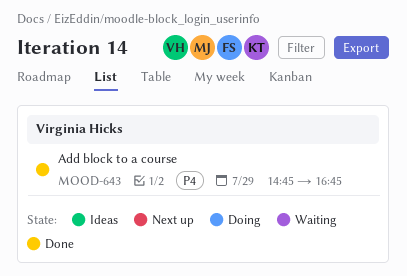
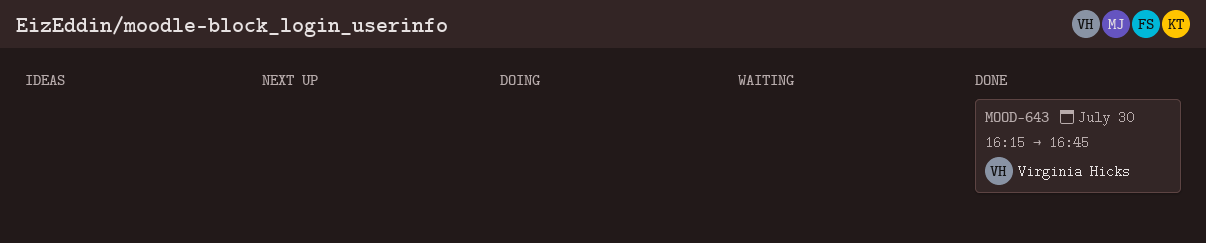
MOOD-643, day: Jul 29 -> Jul 30
MOOD-643, begins: 14:45 -> 16:15

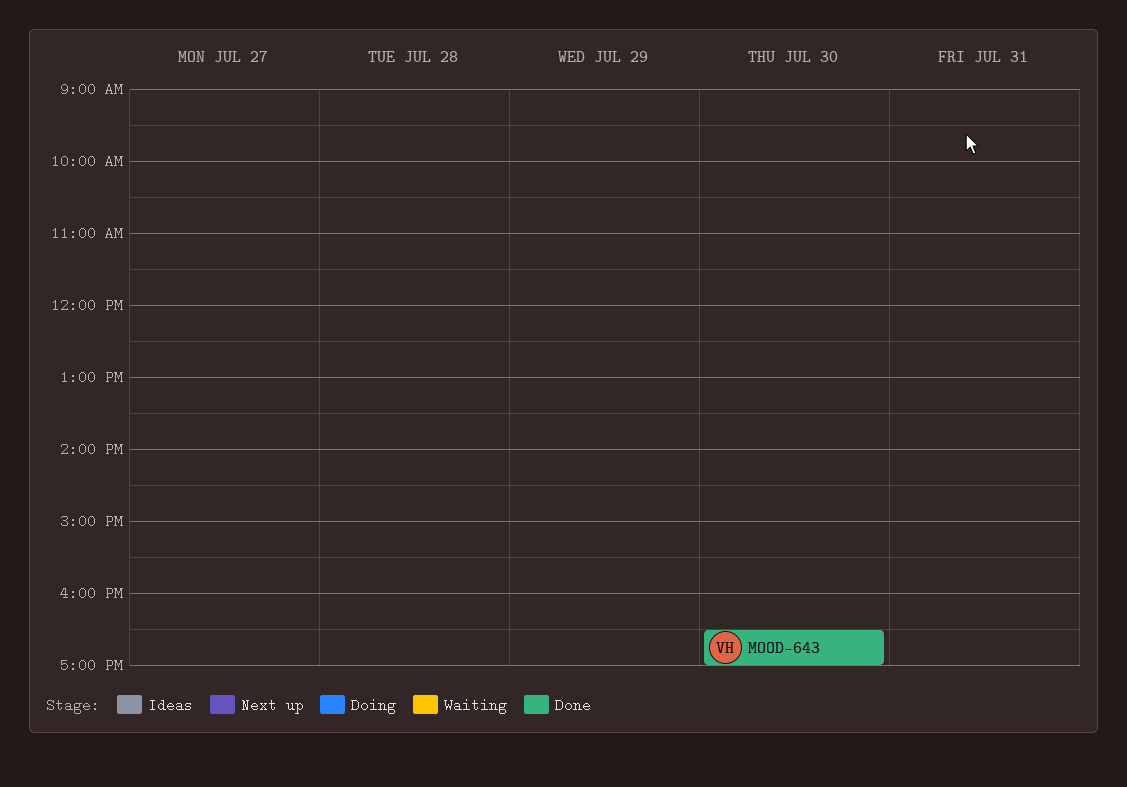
MOOD-643, begins: 16:15 -> 16:30
MOOD-643, ends: 16:45 -> 17:00

